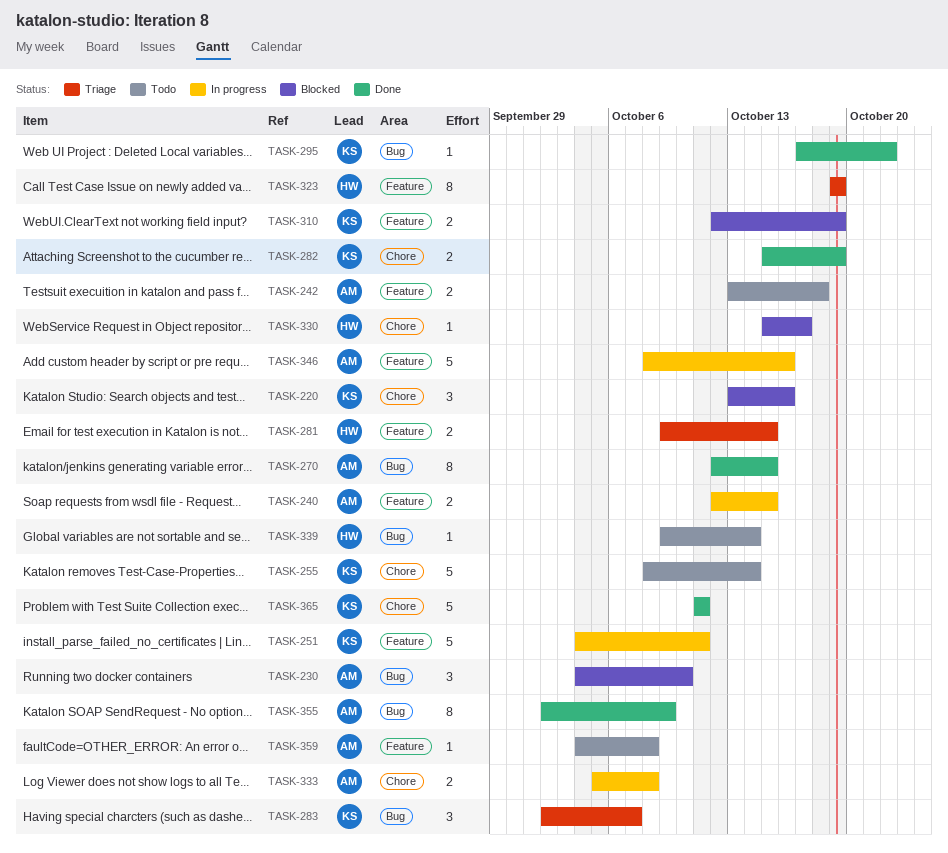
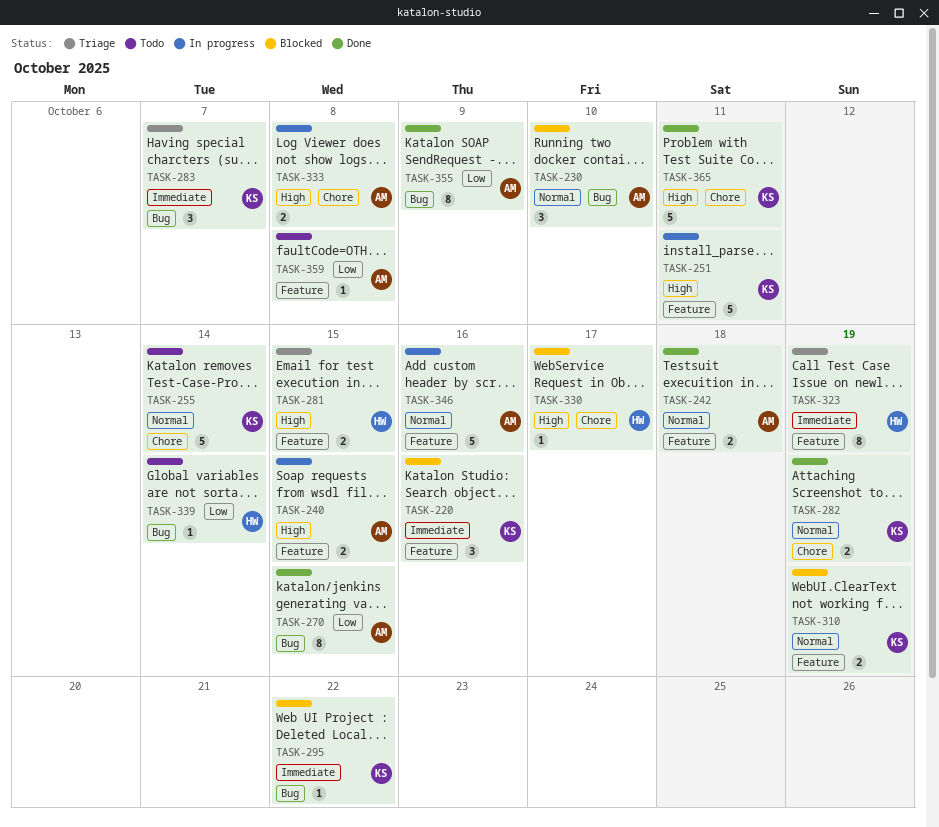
TASK-220, label: Chore -> Feature
TASK-242, status: Todo -> Done
TASK-295, status: Done -> Blocked

